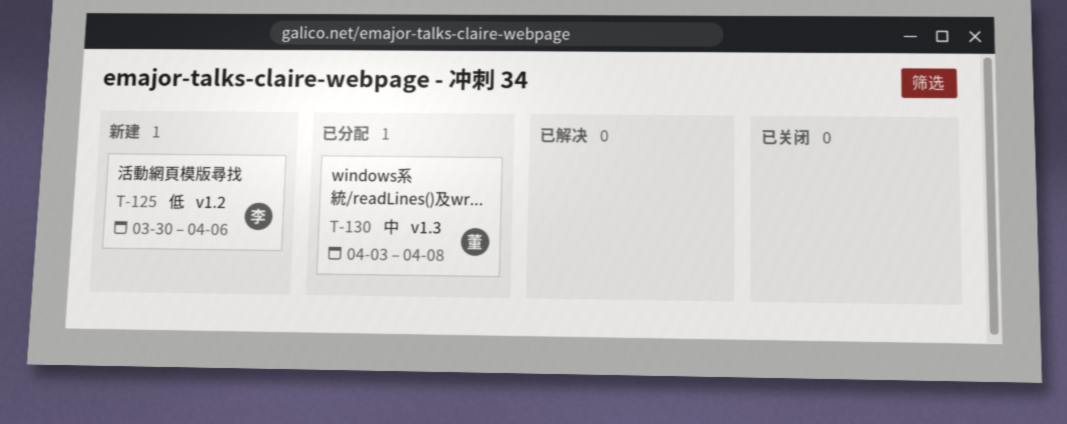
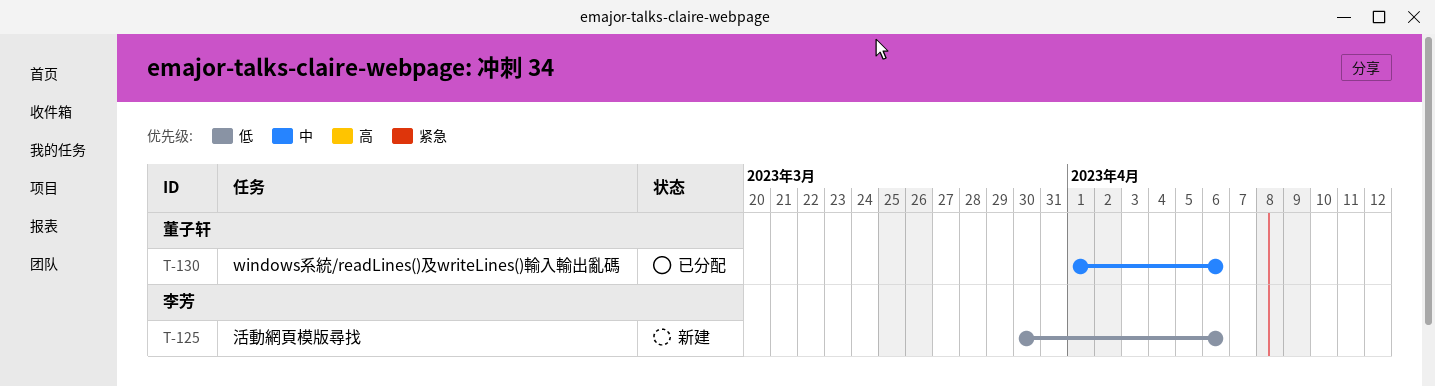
T-130, start: Apr 3 -> Apr 1
T-130, due: Apr 8 -> Apr 6

